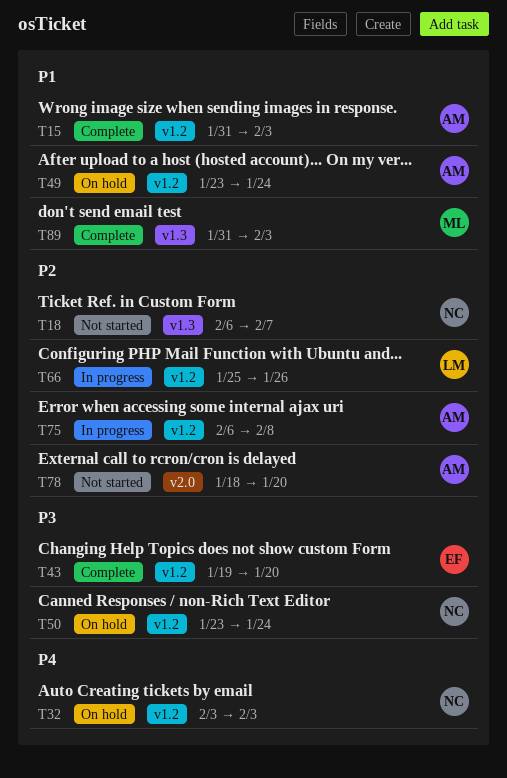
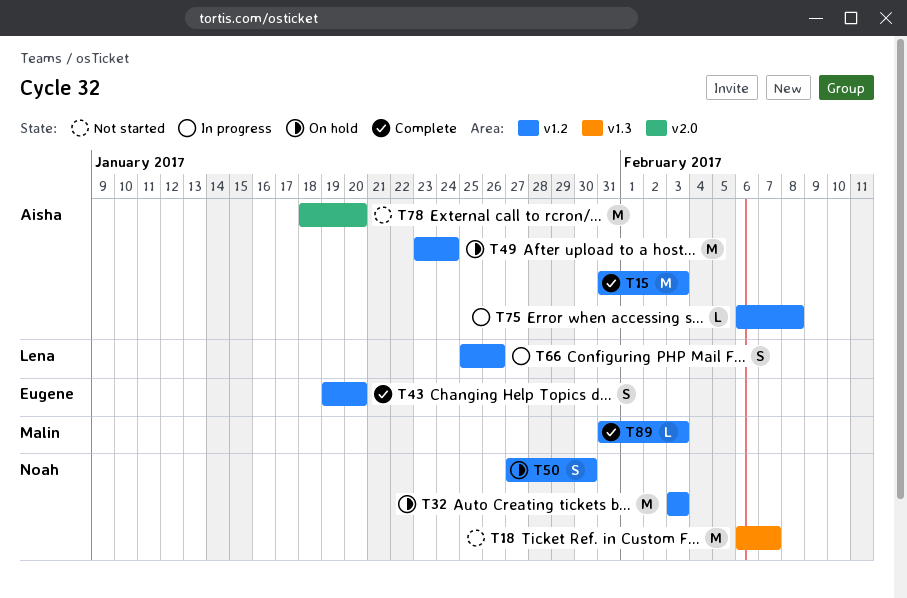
T50, start: Jan 23 -> Jan 27
T50, due: Jan 24 -> Jan 30
T89, label: v1.3 -> v1.2

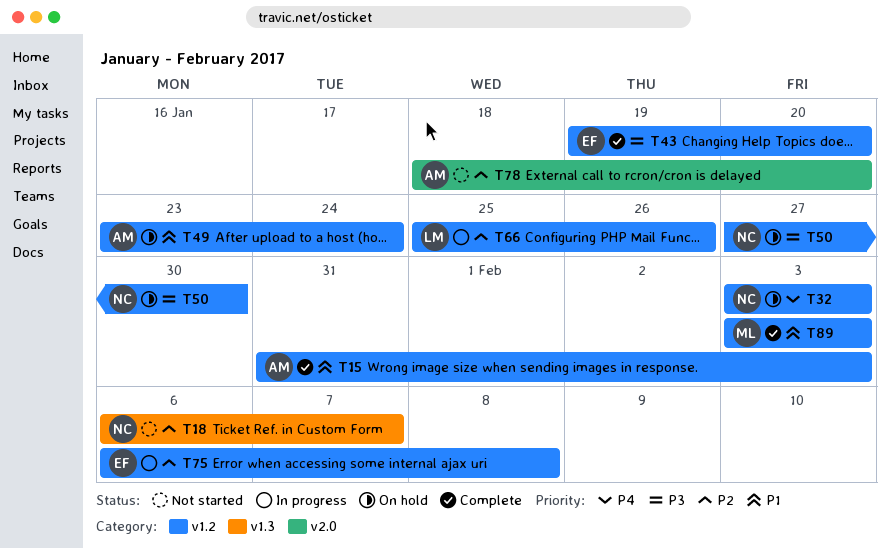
T75, owner: Aisha -> Eugene
T89, start: Jan 31 -> Feb 3

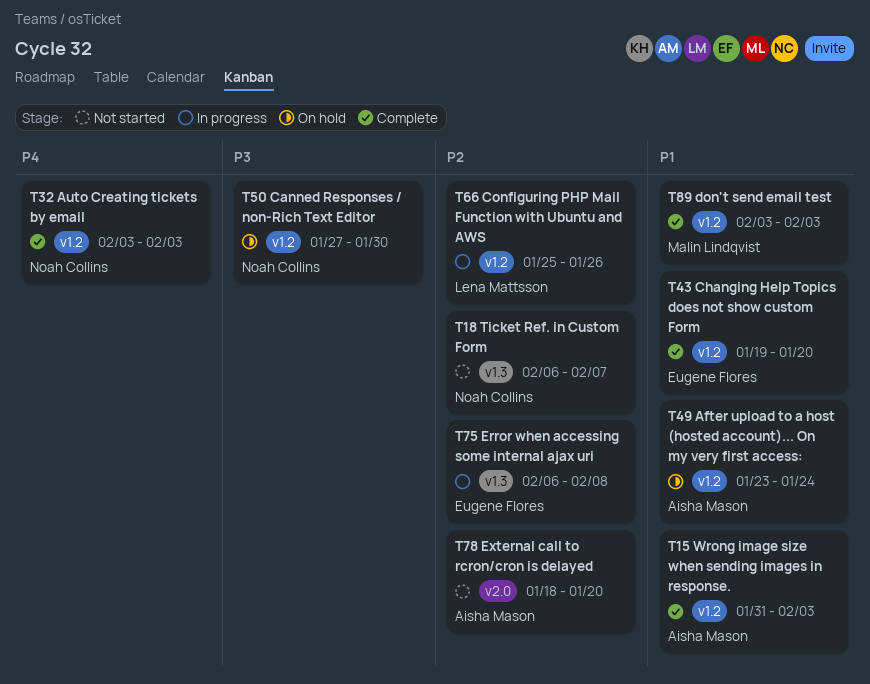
T32, status: On hold -> Complete
T43, priority: P3 -> P1
T75, label: v1.2 -> v1.3

